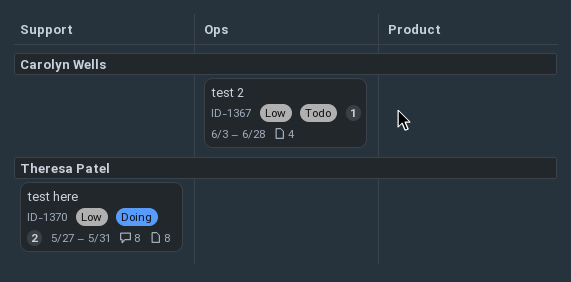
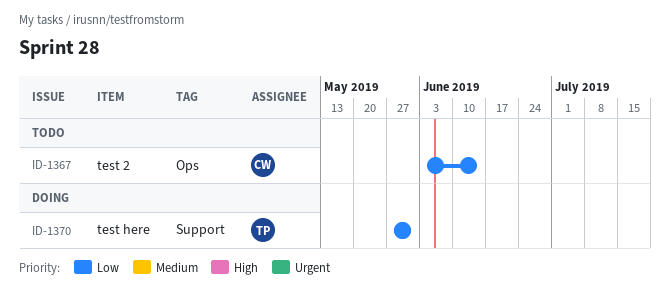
ID-1367, due: Jun 28 -> Jun 14

